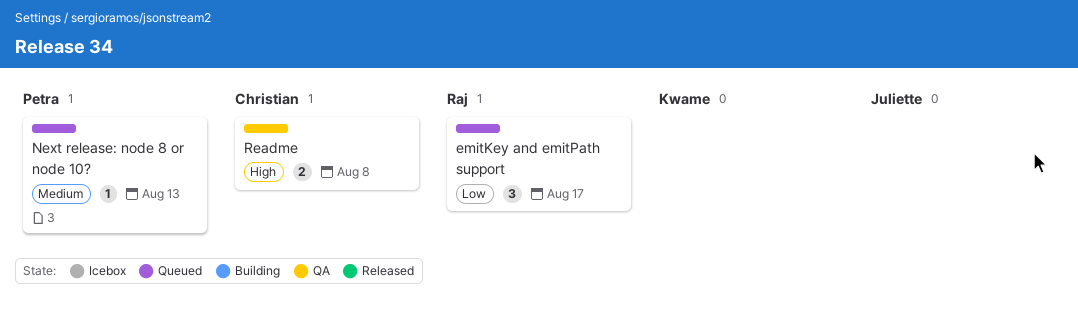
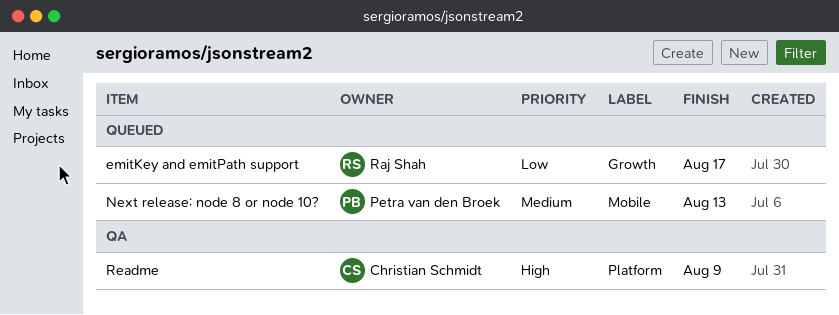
Readme, due: Aug 8 -> Aug 9

